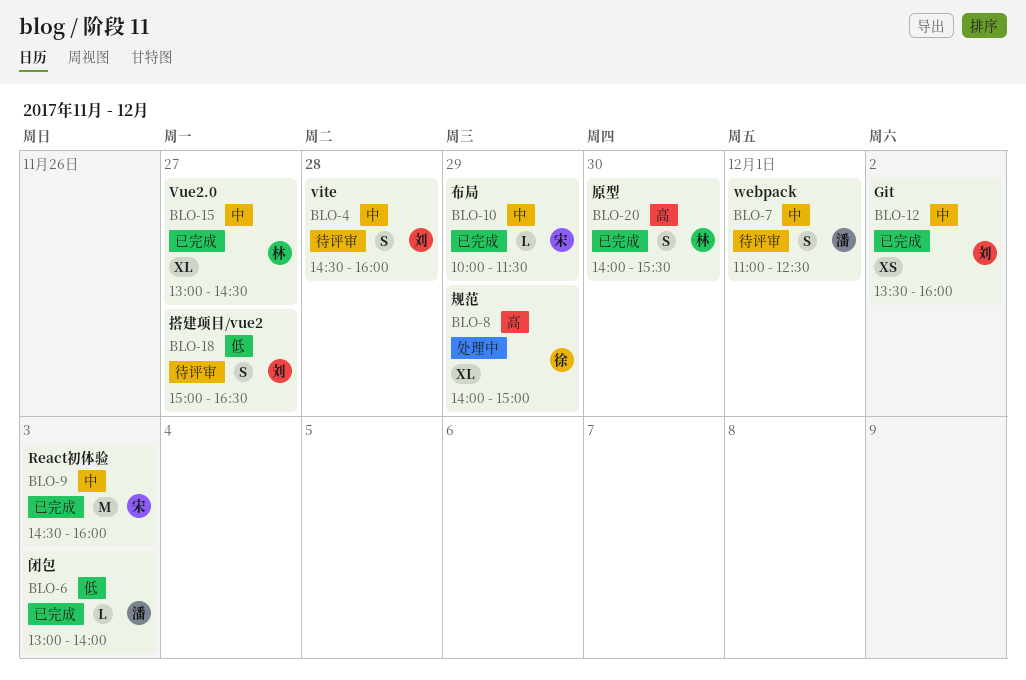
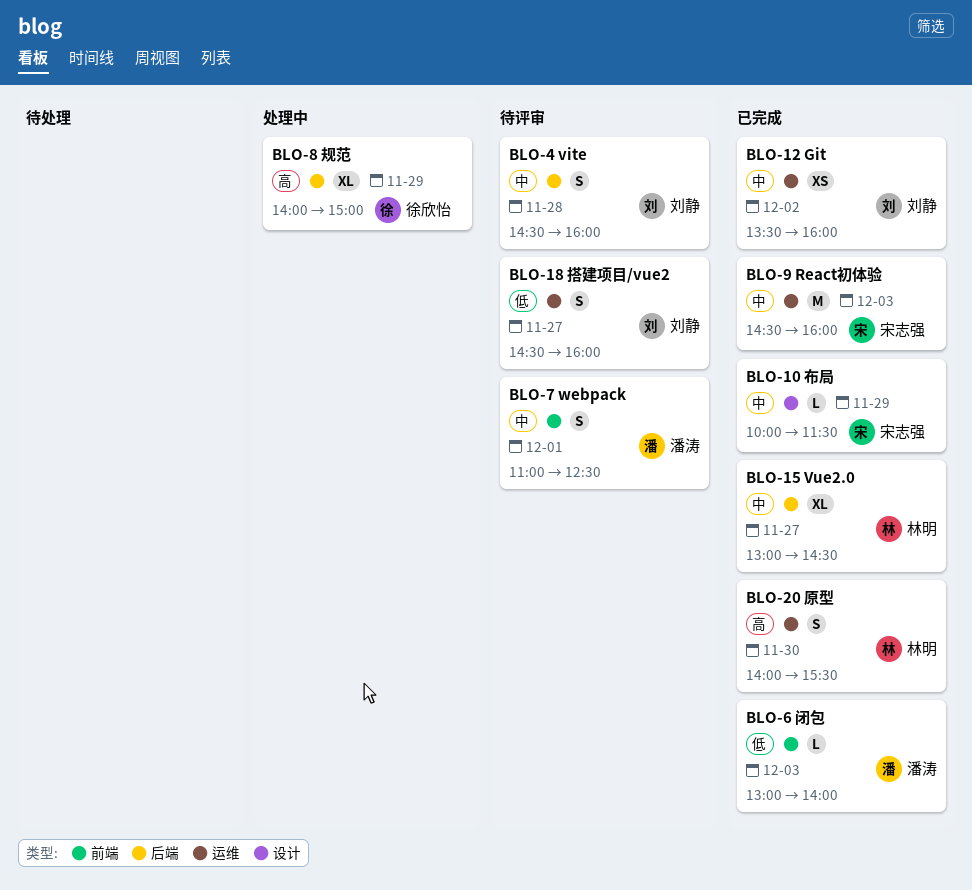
BLO-18, begins: 15:00 -> 14:30
BLO-18, ends: 16:30 -> 16:00

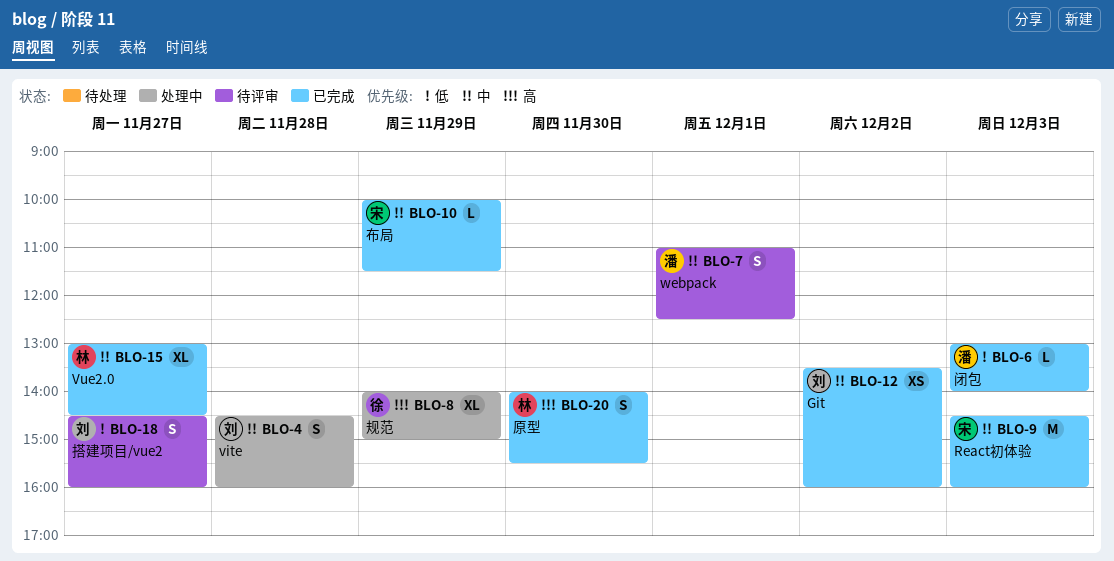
BLO-4, status: 待评审 -> 处理中

